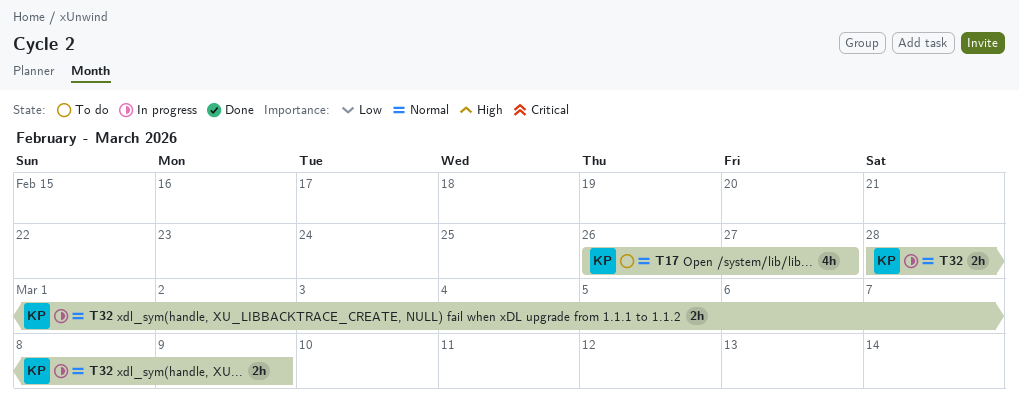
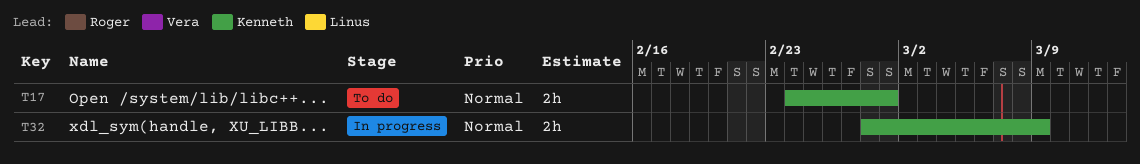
T17, estimate: 4h -> 2h
T17, start: Feb 26 -> Feb 24
T17, due: Feb 27 -> Mar 1

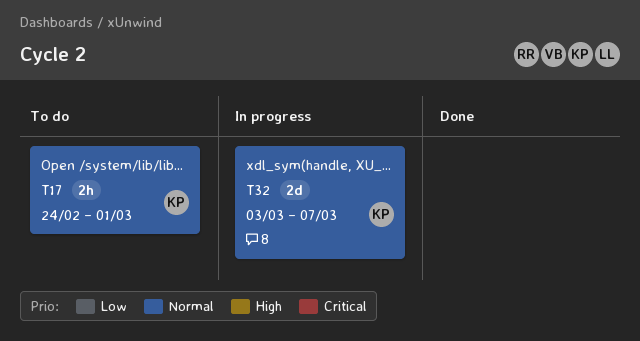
T32, estimate: 2h -> 2d
T32, start: Feb 28 -> Mar 3
T32, due: Mar 9 -> Mar 7

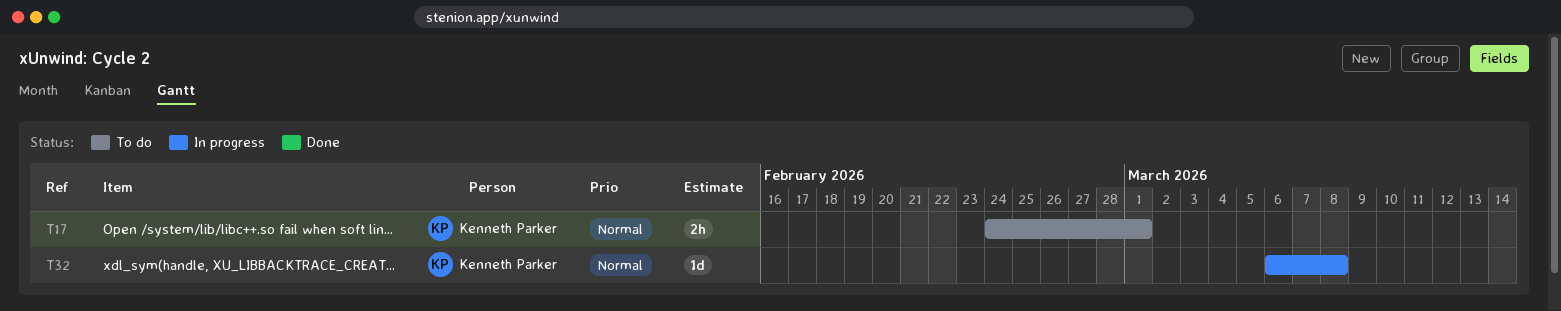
T32, estimate: 2d -> 1d
T32, start: Mar 3 -> Mar 6
T32, due: Mar 7 -> Mar 8

